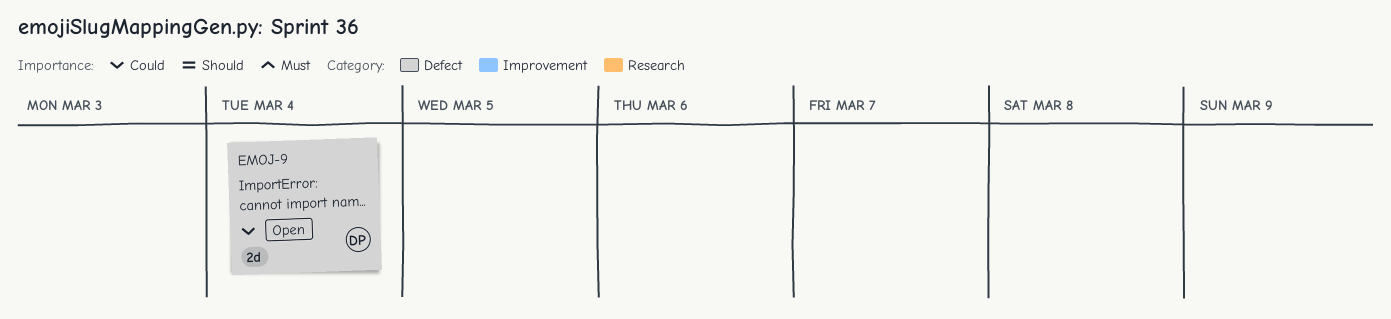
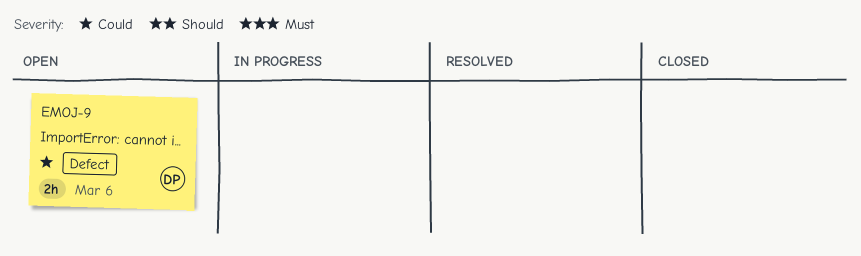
EMOJ-9, estimate: 2d -> 2h
EMOJ-9, due: Mar 4 -> Mar 6

